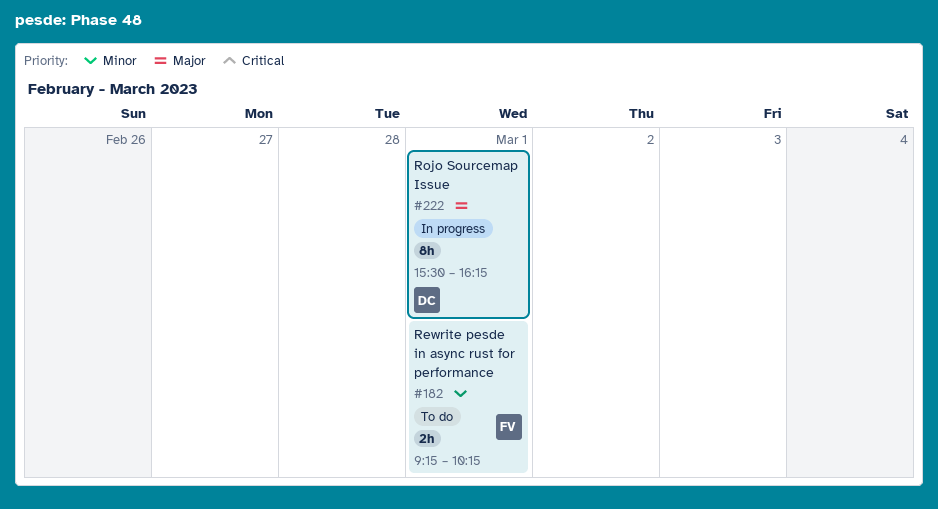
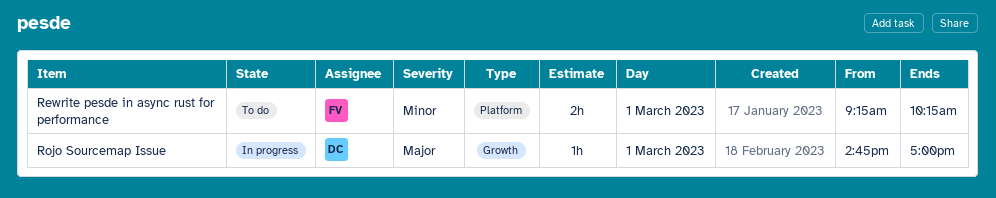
Rojo Sourcemap Issue, estimate: 8h -> 1h
Rojo Sourcemap Issue, begins: 15:30 -> 14:45
Rojo Sourcemap Issue, ends: 16:15 -> 17:00

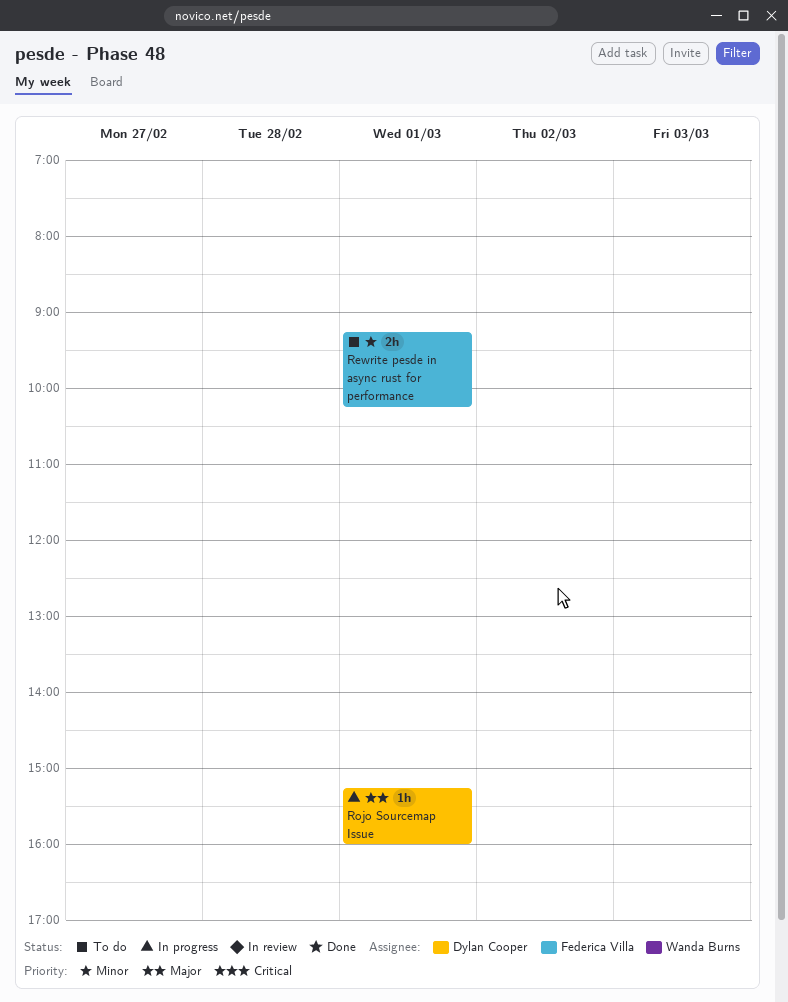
Rojo Sourcemap Issue, begins: 14:45 -> 15:15
Rojo Sourcemap Issue, ends: 17:00 -> 16:00

